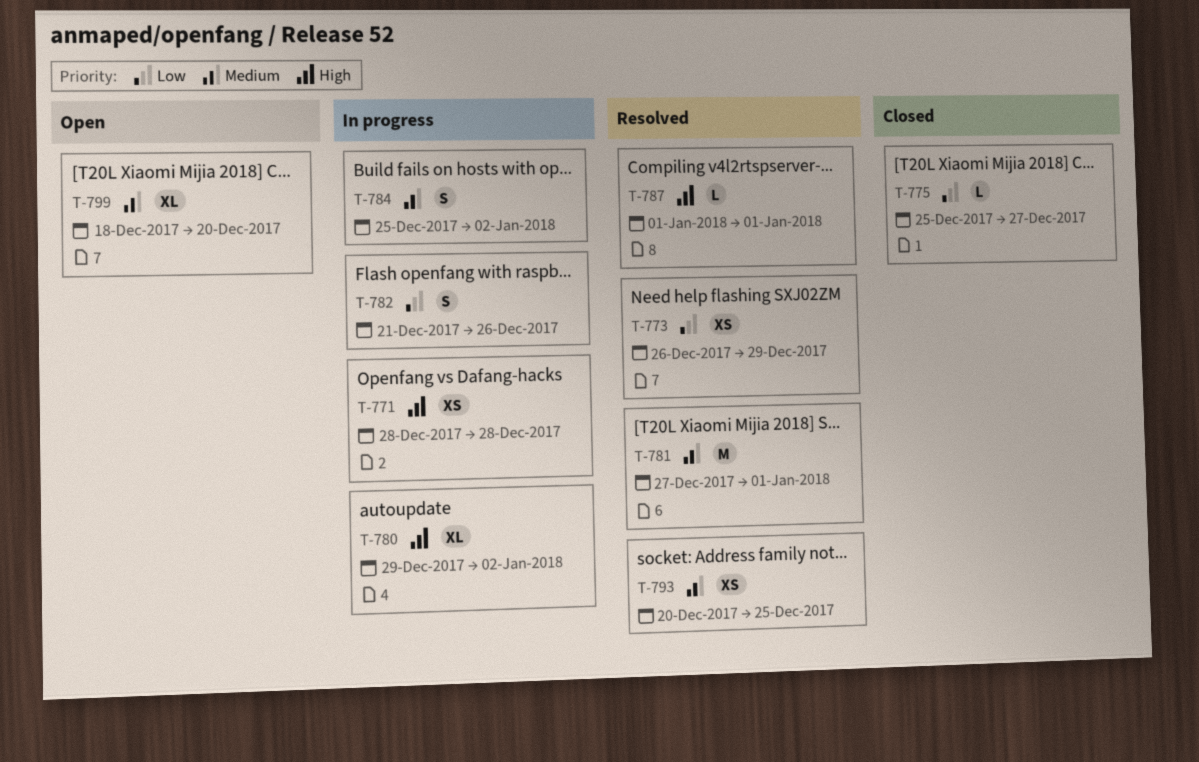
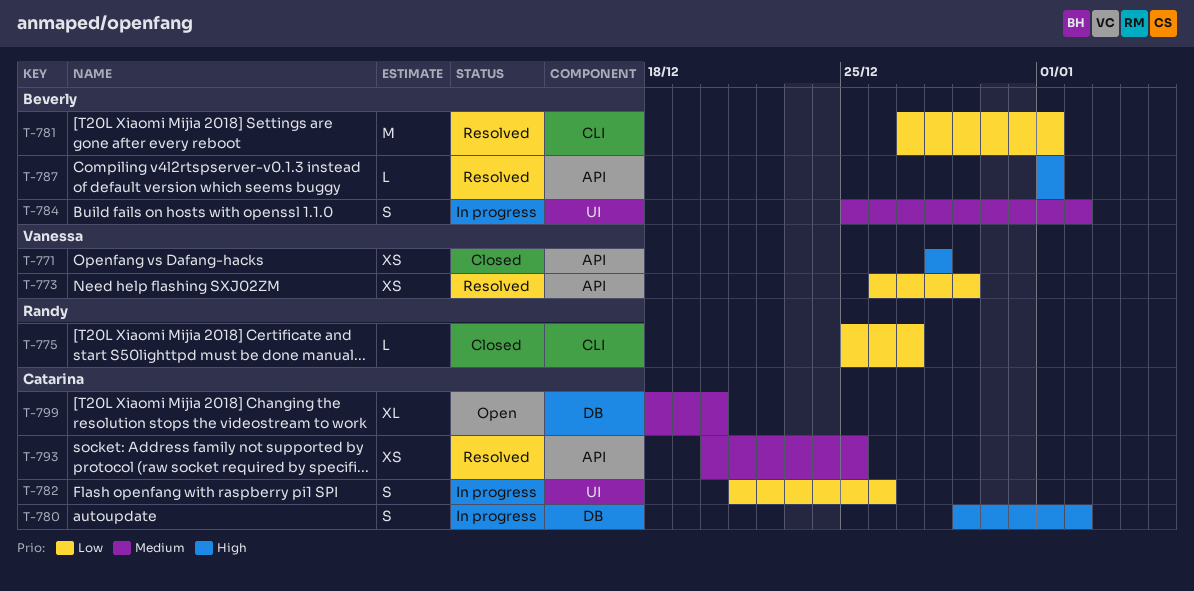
T-771, status: In progress -> Closed
T-780, estimate: XL -> S
T-781, priority: Medium -> Low

